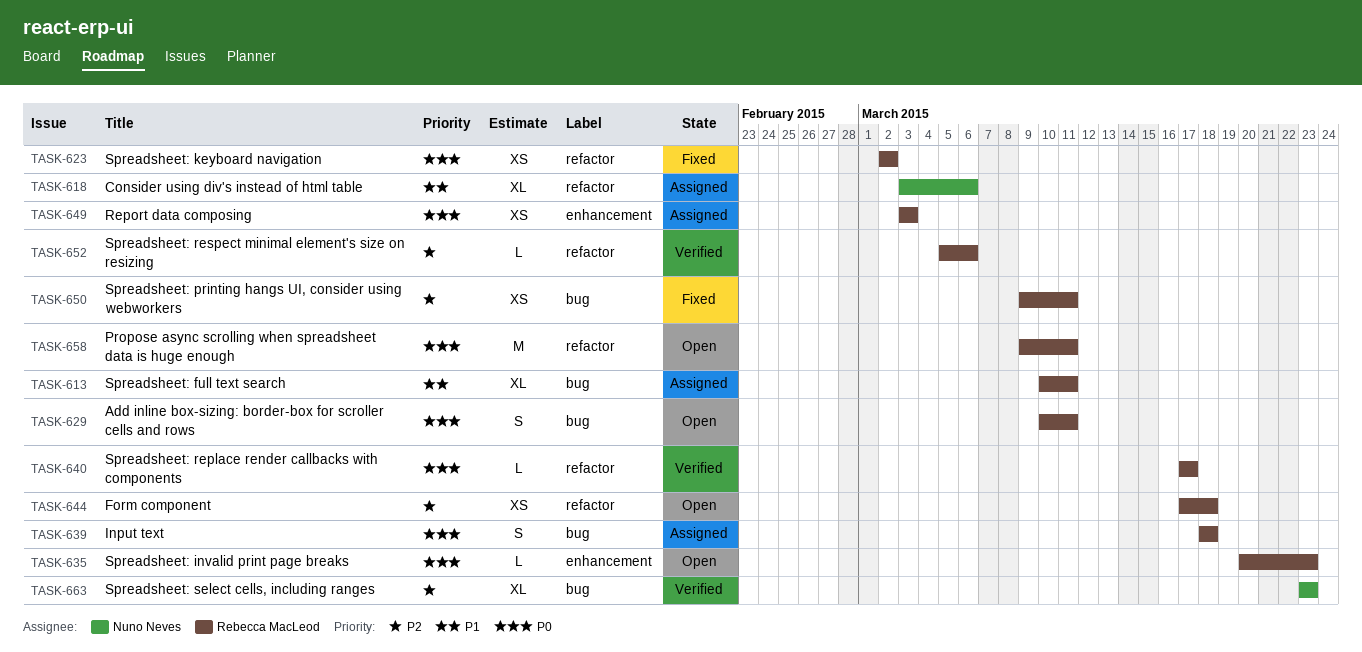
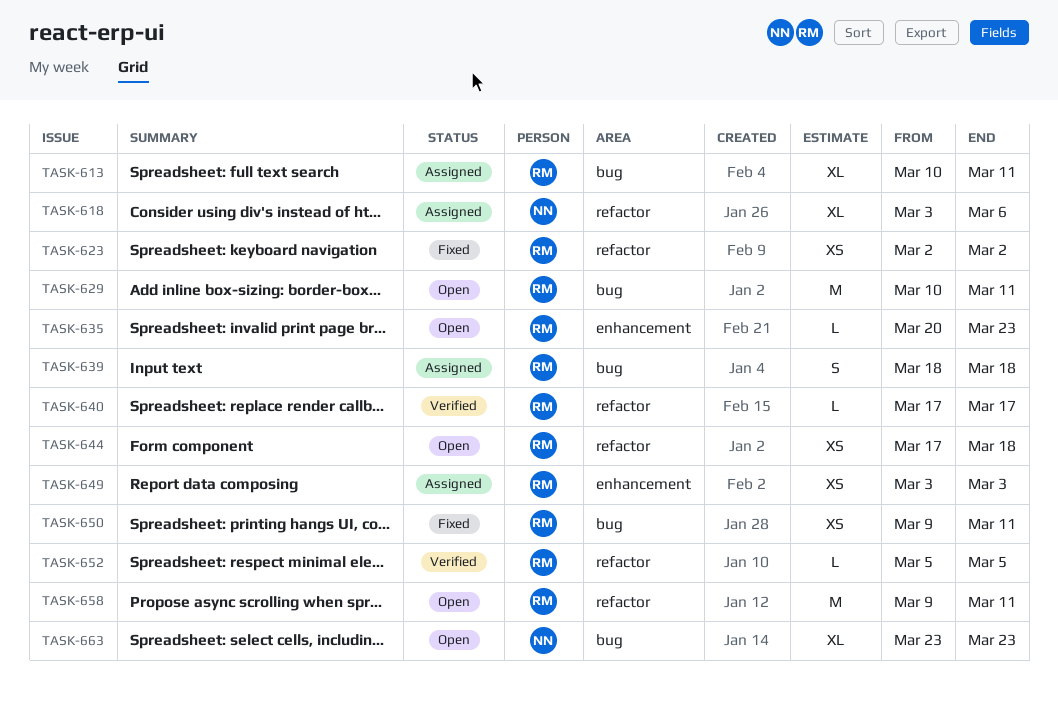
TASK-629, estimate: S -> M
TASK-652, due: Mar 6 -> Mar 5
TASK-663, status: Verified -> Open

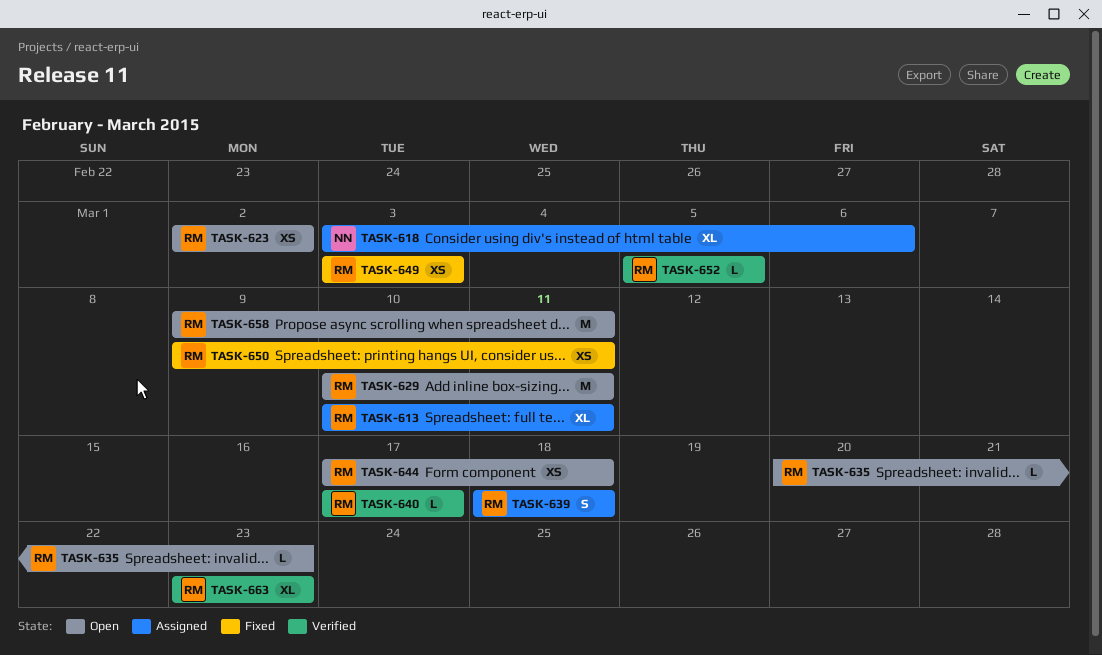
TASK-623, status: Fixed -> Open
TASK-649, status: Assigned -> Fixed
TASK-663, status: Open -> Verified
TASK-663, owner: NN -> RM

